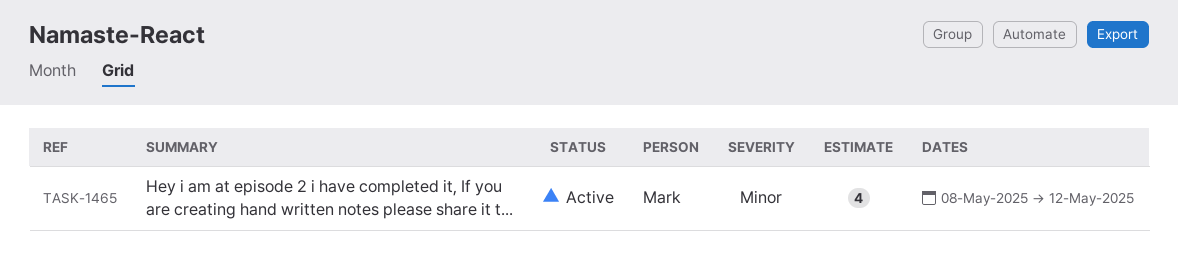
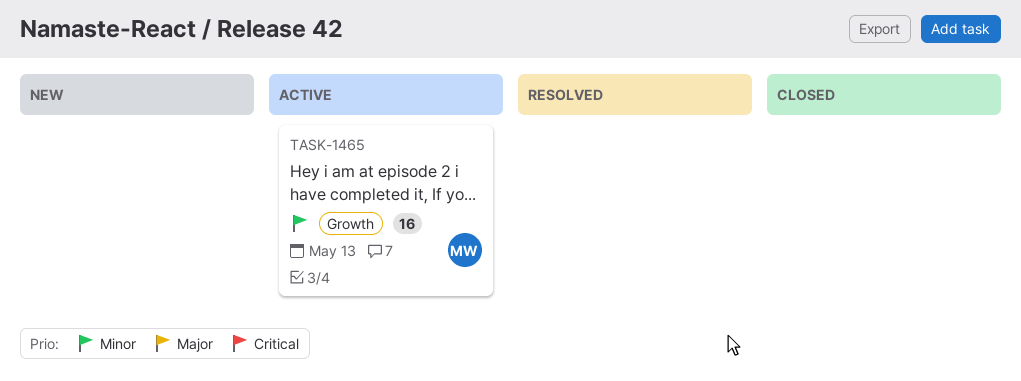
TASK-1465, estimate: 4 -> 16
TASK-1465, due: May 12 -> May 13

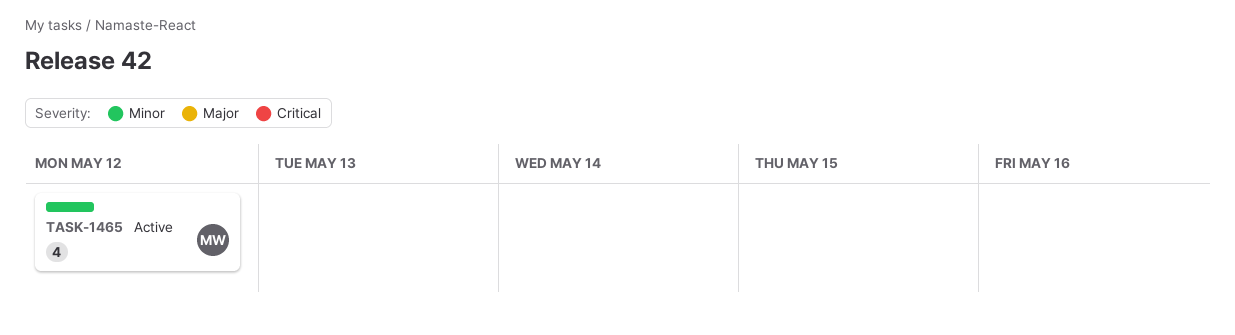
TASK-1465, estimate: 16 -> 4
TASK-1465, due: May 13 -> May 12

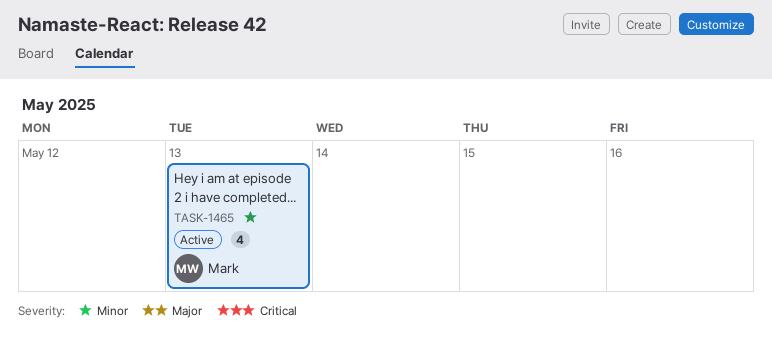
TASK-1465, due: May 12 -> May 13

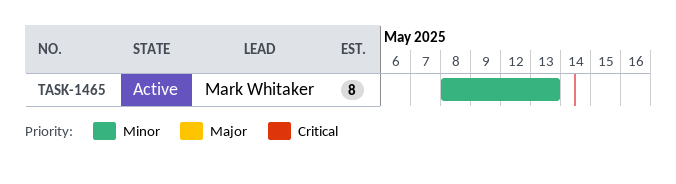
TASK-1465, estimate: 4 -> 8

